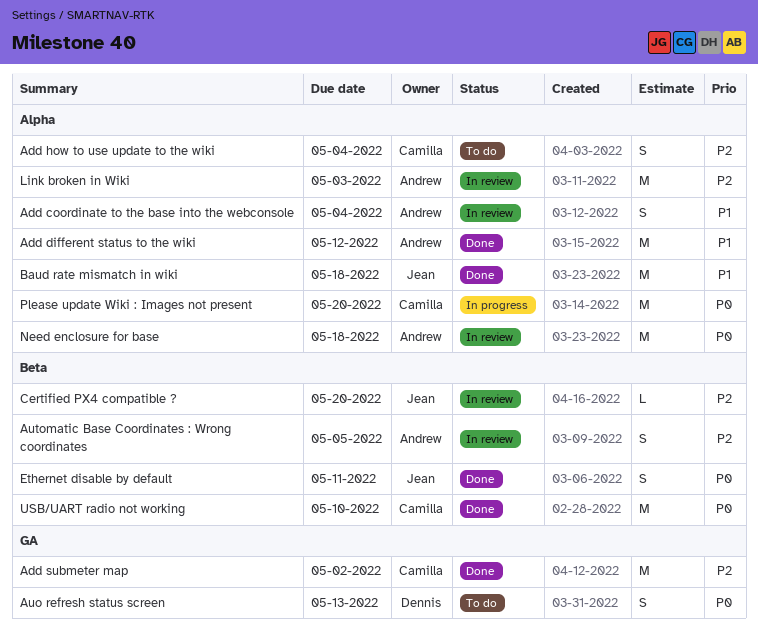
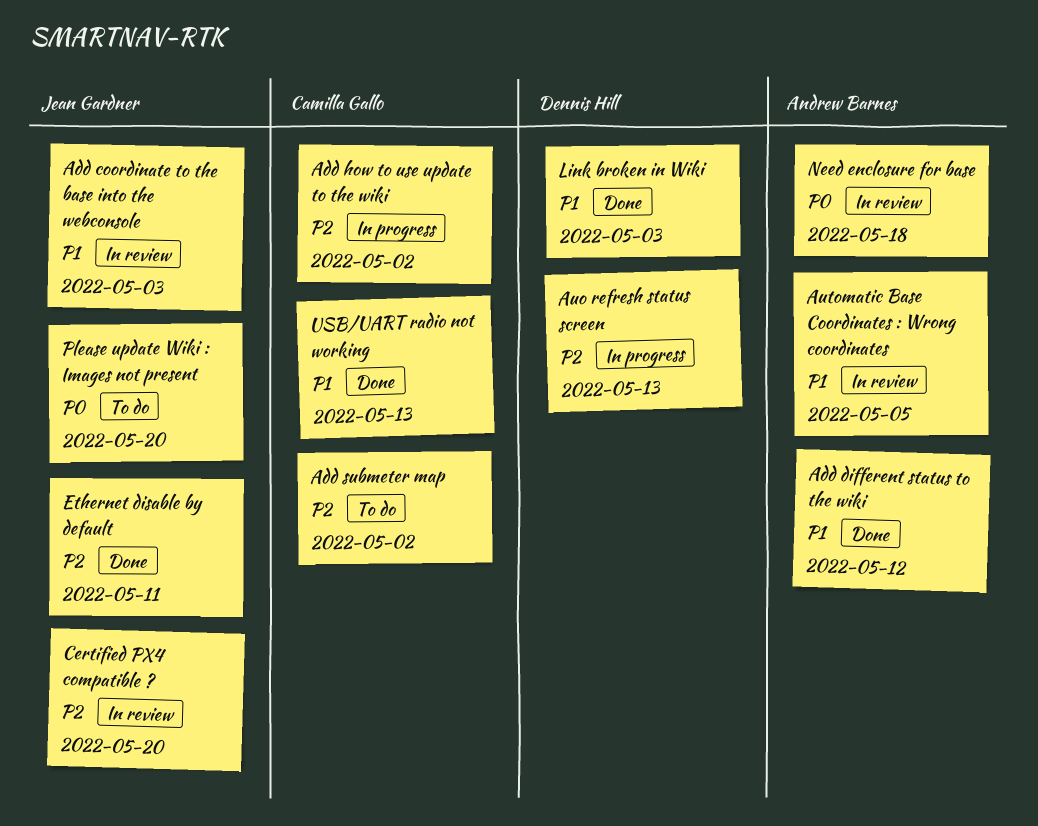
Add coordinate to the base into the webconsole, owner: Andrew Barnes -> Jean Gardner
Add coordinate to the base into the webconsole, due: May 4 -> May 3
Add how to use update to the wiki, status: To do -> In progress
Add how to use update to the wiki, due: May 4 -> May 2
Add submeter map, status: Done -> To do
Auo refresh status screen, status: To do -> In progress
Auo refresh status screen, priority: P0 -> P2
Automatic Base Coordinates : Wrong coordinates, priority: P2 -> P1
Baud rate mismatch in wiki: present -> none
Ethernet disable by default, priority: P0 -> P2
Link broken in Wiki, status: In review -> Done
Link broken in Wiki, owner: Andrew Barnes -> Dennis Hill
Link broken in Wiki, priority: P2 -> P1
Please update Wiki : Images not present, status: In progress -> To do
Please update Wiki : Images not present, owner: Camilla Gallo -> Jean Gardner
USB/UART radio not working, priority: P0 -> P1
USB/UART radio not working, due: May 10 -> May 13

